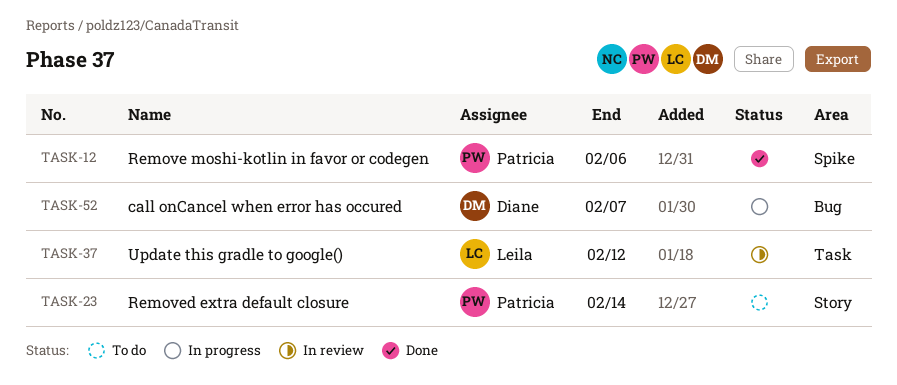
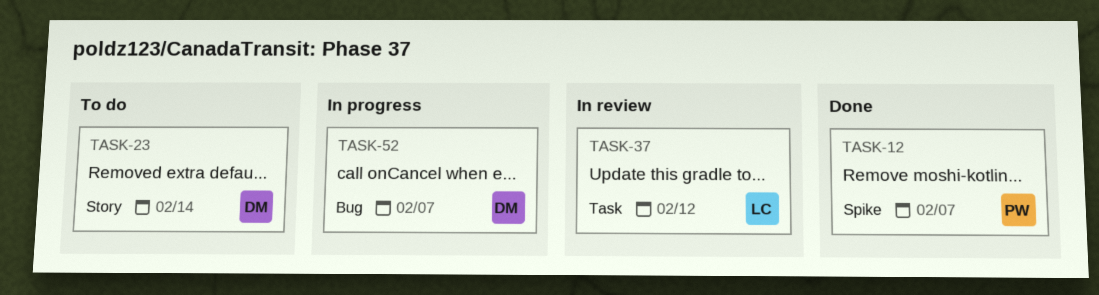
TASK-12, due: Feb 6 -> Feb 7
TASK-23, owner: Patricia -> Diane

